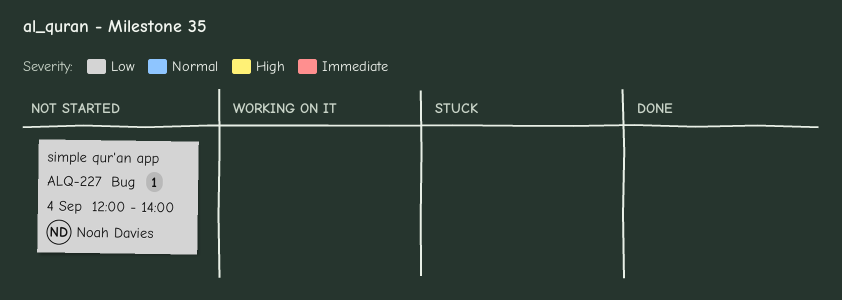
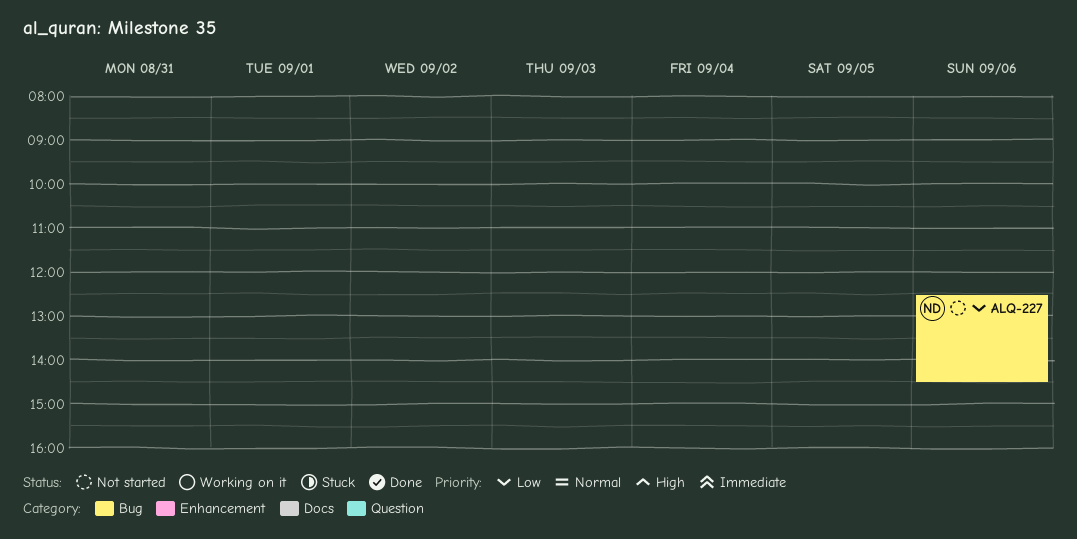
ALQ-227, day: Sep 4 -> Sep 6
ALQ-227, begins: 12:00 -> 12:30
ALQ-227, ends: 14:00 -> 14:30

